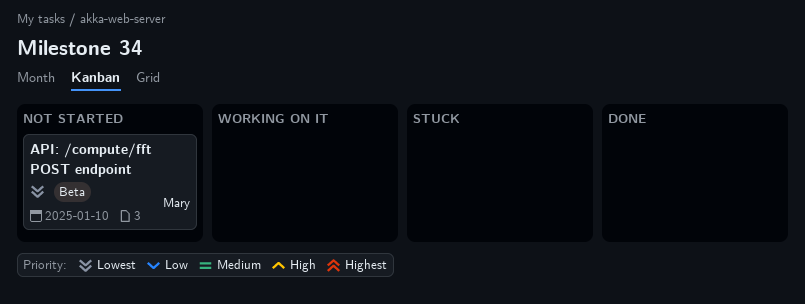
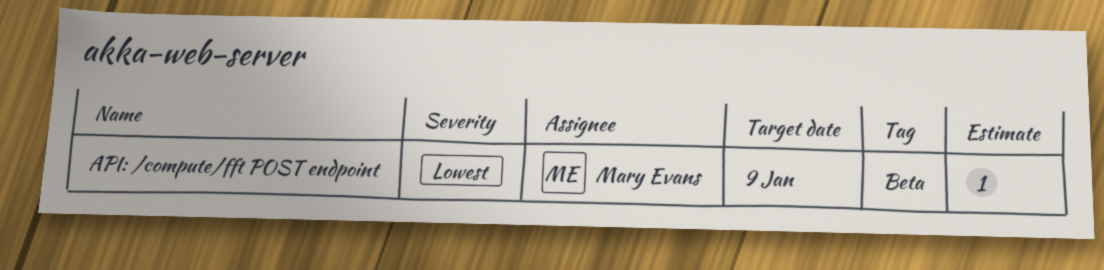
API: /compute/fft POST endpoint, due: Jan 10 -> Jan 9

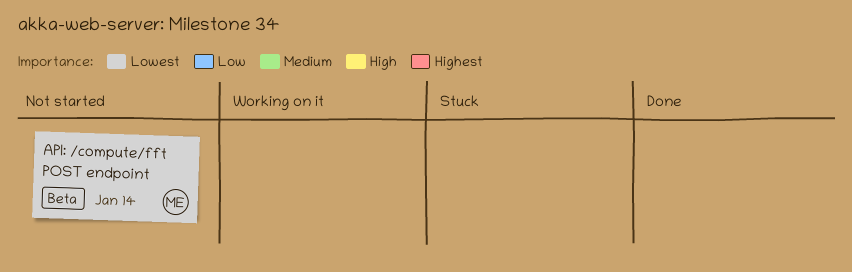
API: /compute/fft POST endpoint, due: Jan 9 -> Jan 14

